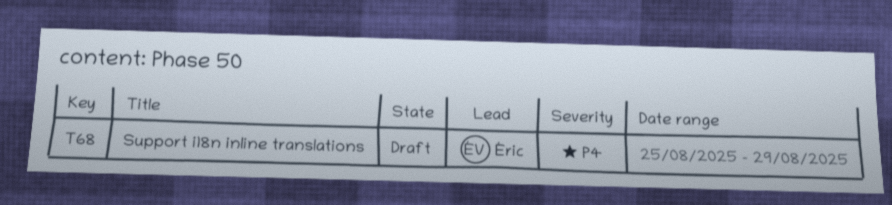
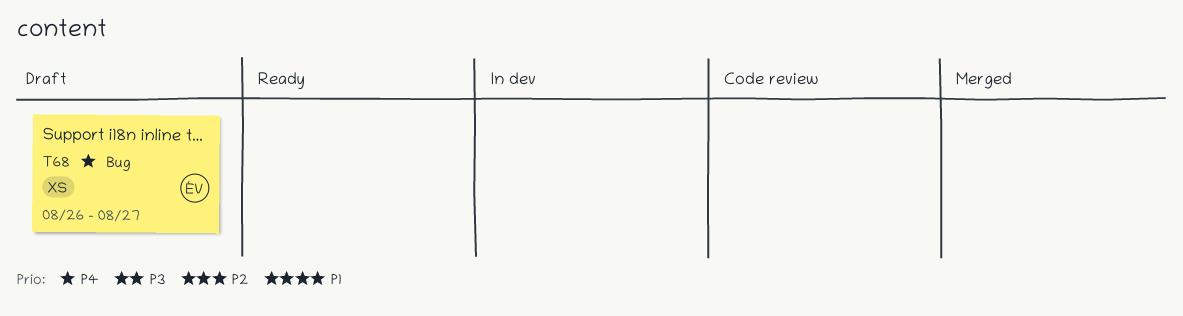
T68, start: Aug 25 -> Aug 26
T68, due: Aug 29 -> Aug 27

